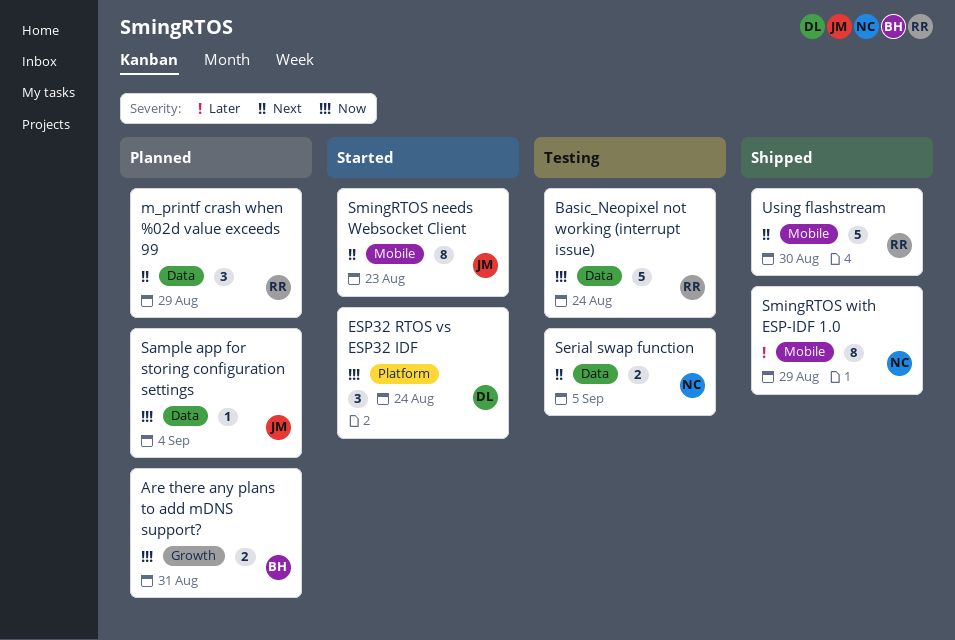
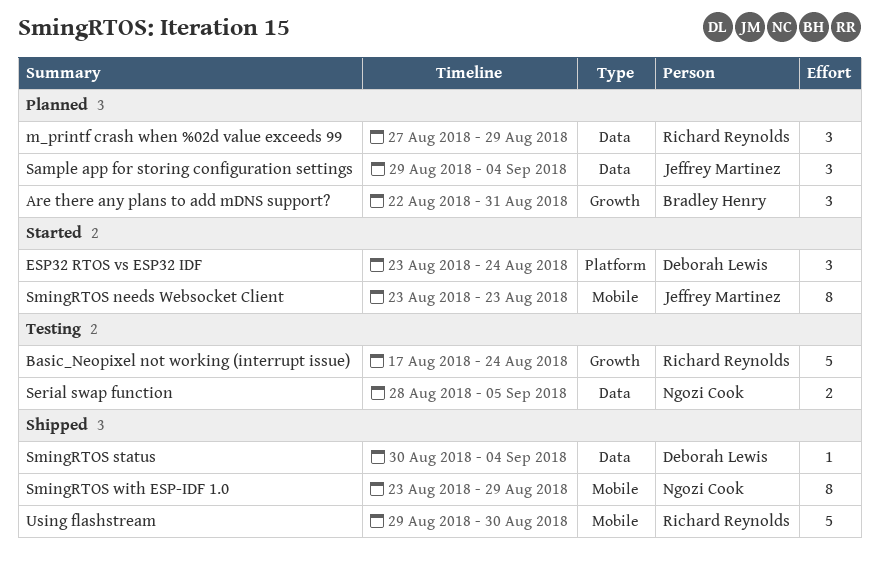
Are there any plans to add mDNS support?, estimate: 2 -> 3
Basic_Neopixel not working (interrupt issue), label: Data -> Growth
Sample app for storing configuration settings, estimate: 1 -> 3
SmingRTOS status: none -> present

